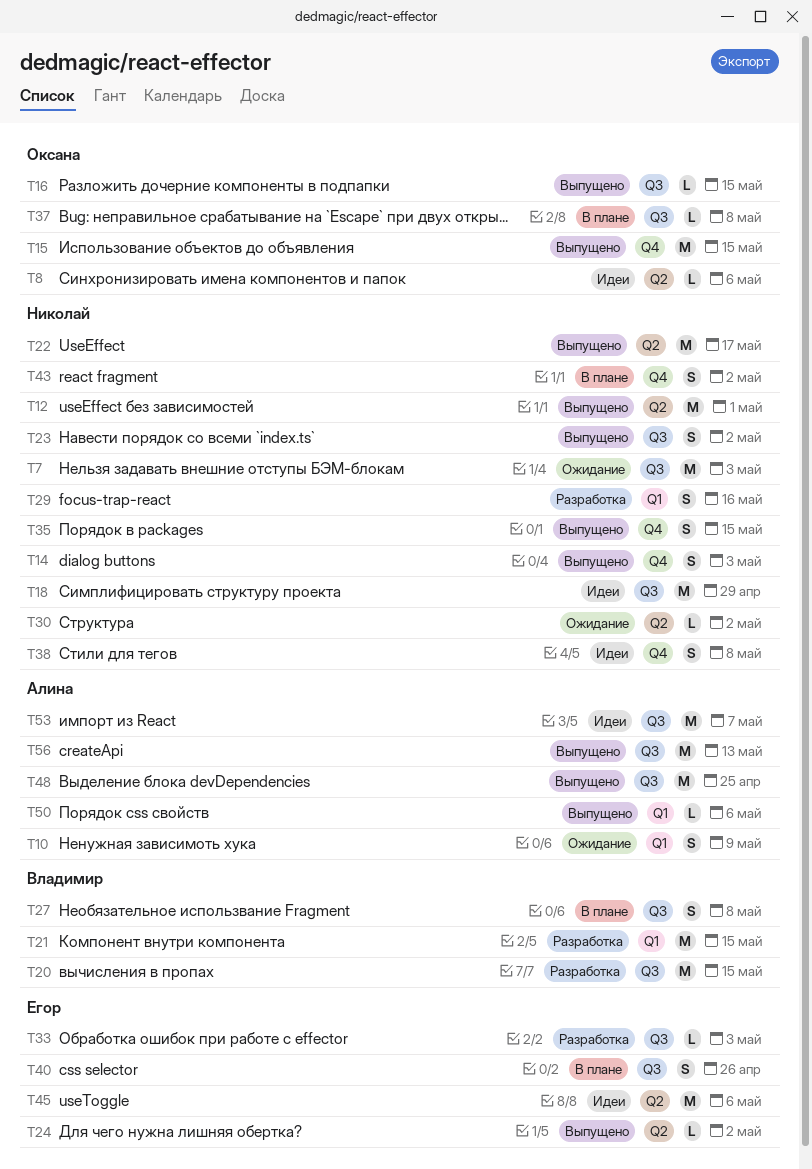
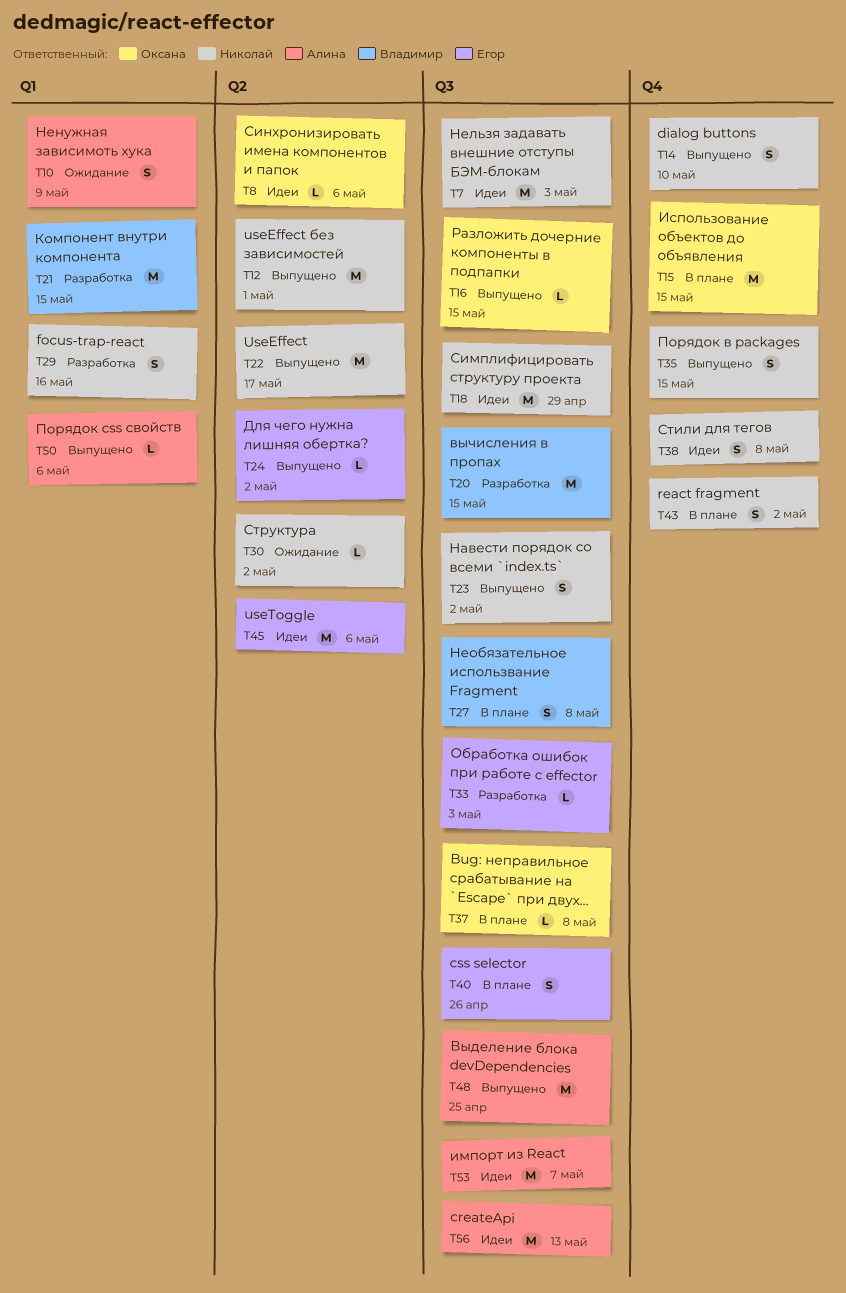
T7, status: Ожидание -> Идеи
T14, due: May 3 -> May 10
T15, status: Выпущено -> В плане
T56, status: Выпущено -> Идеи

